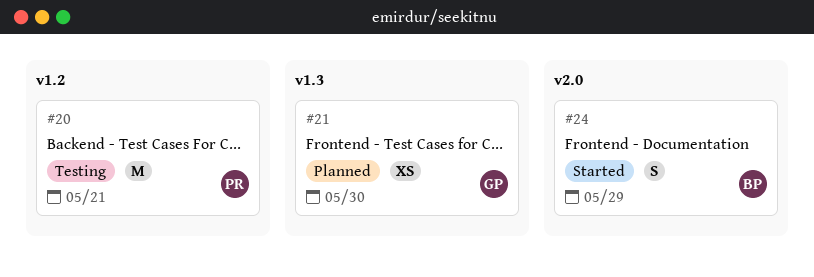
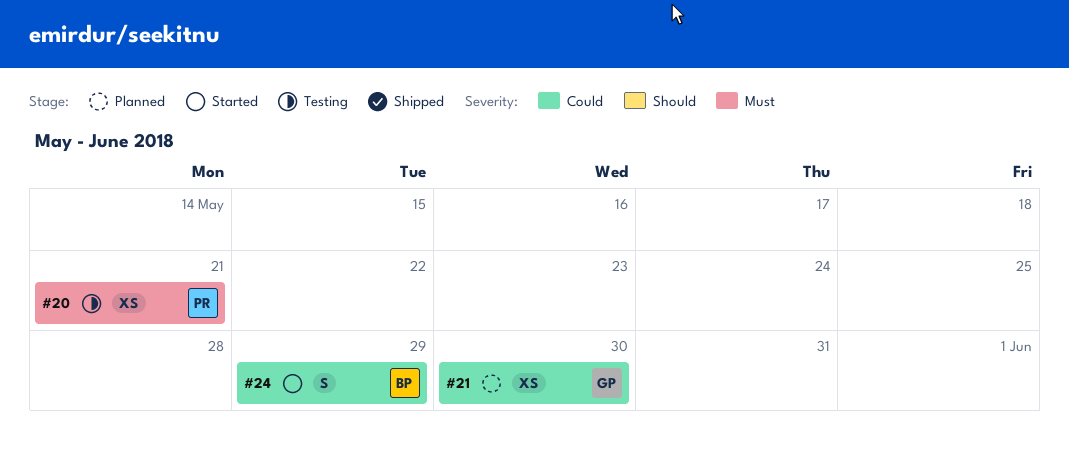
#20, estimate: M -> XS

